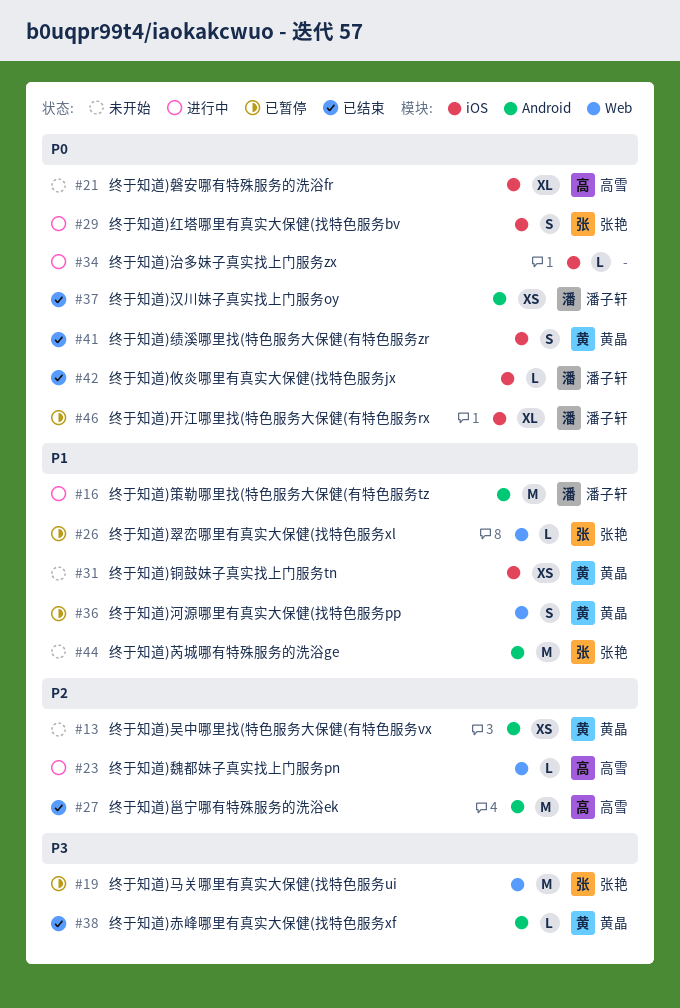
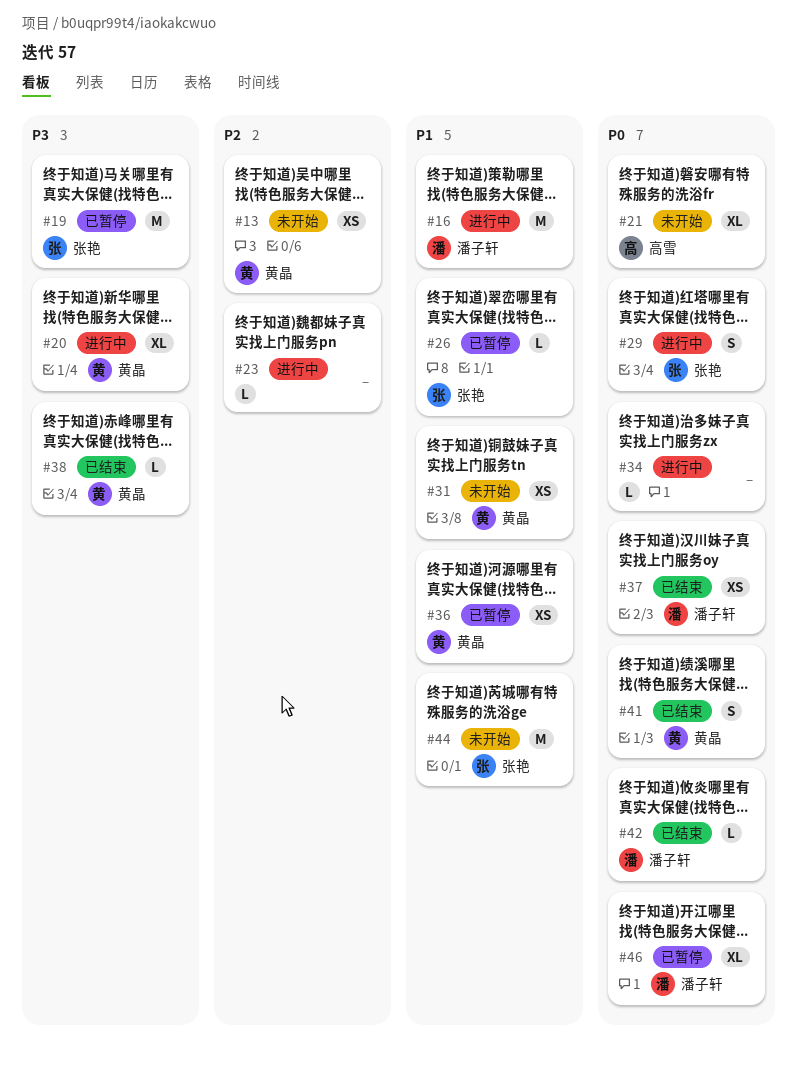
#20: none -> present
#23, owner: 高雪 -> none
#27: present -> none
#36, estimate: S -> XS

